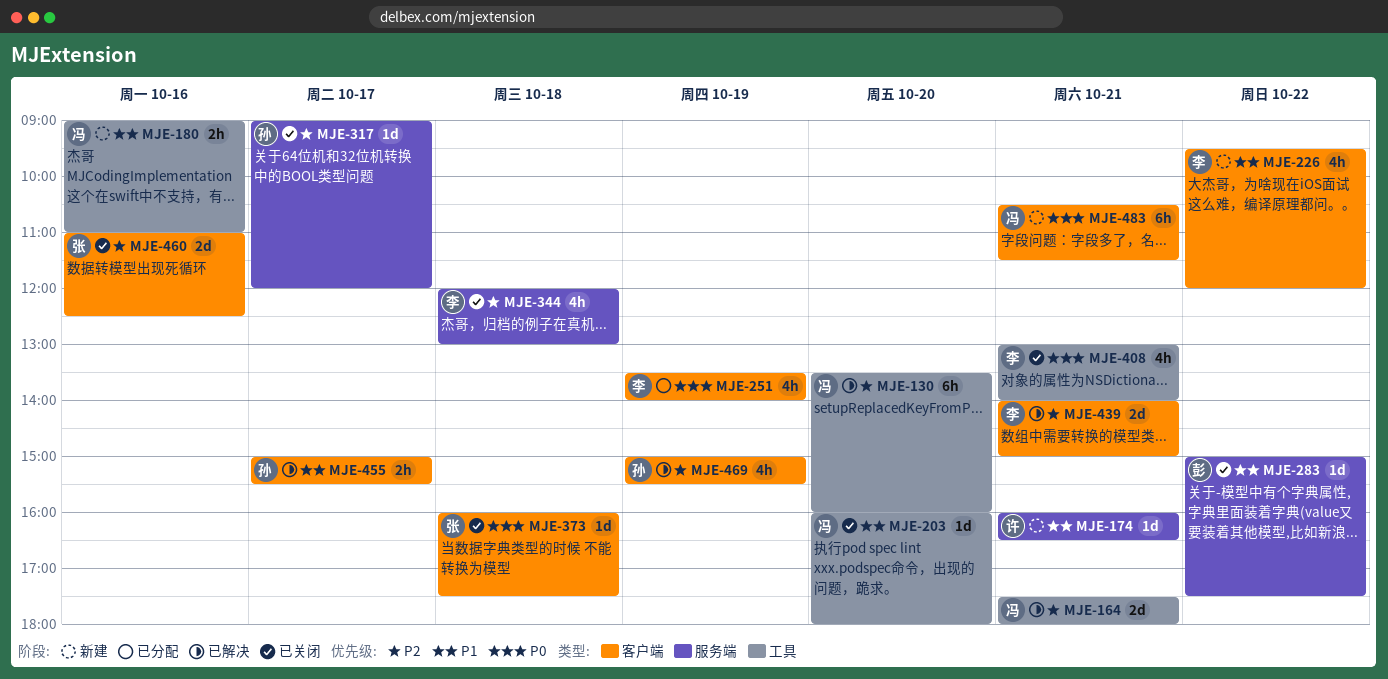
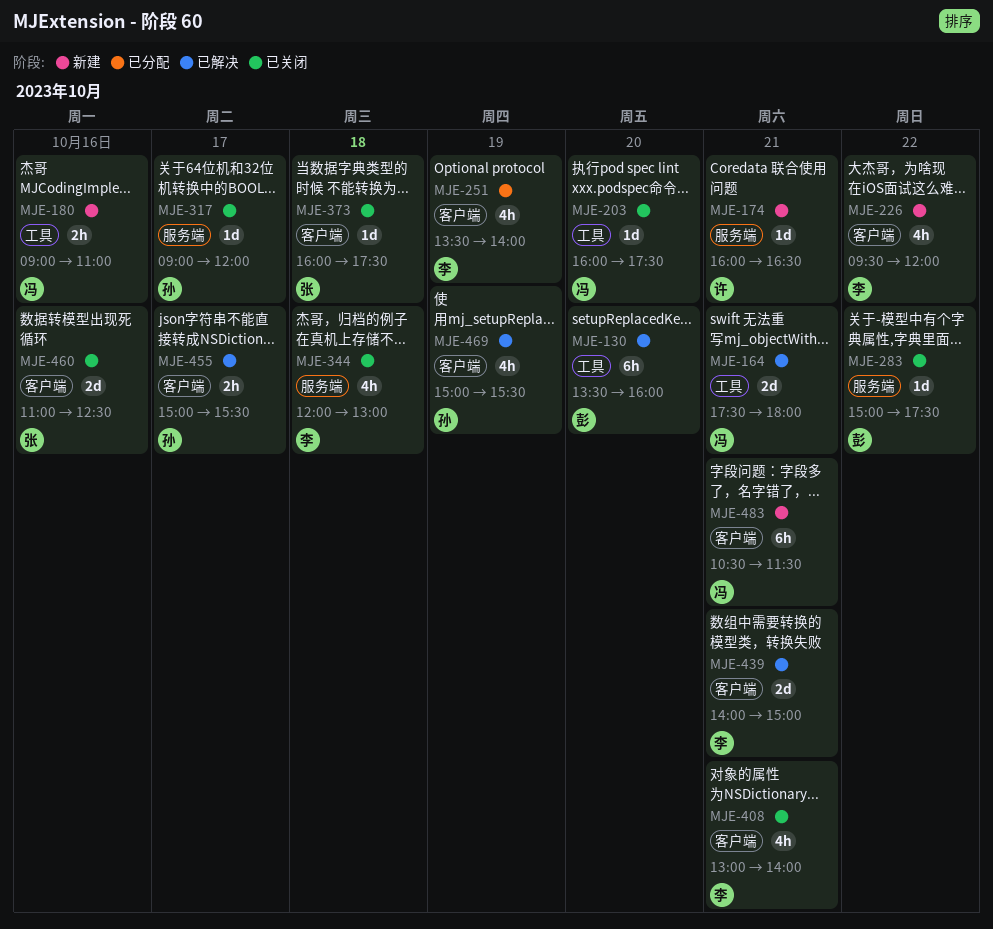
MJE-130, owner: 冯 -> 彭
MJE-203, ends: 18:00 -> 17:30
MJE-408, label: 工具 -> 客户端

